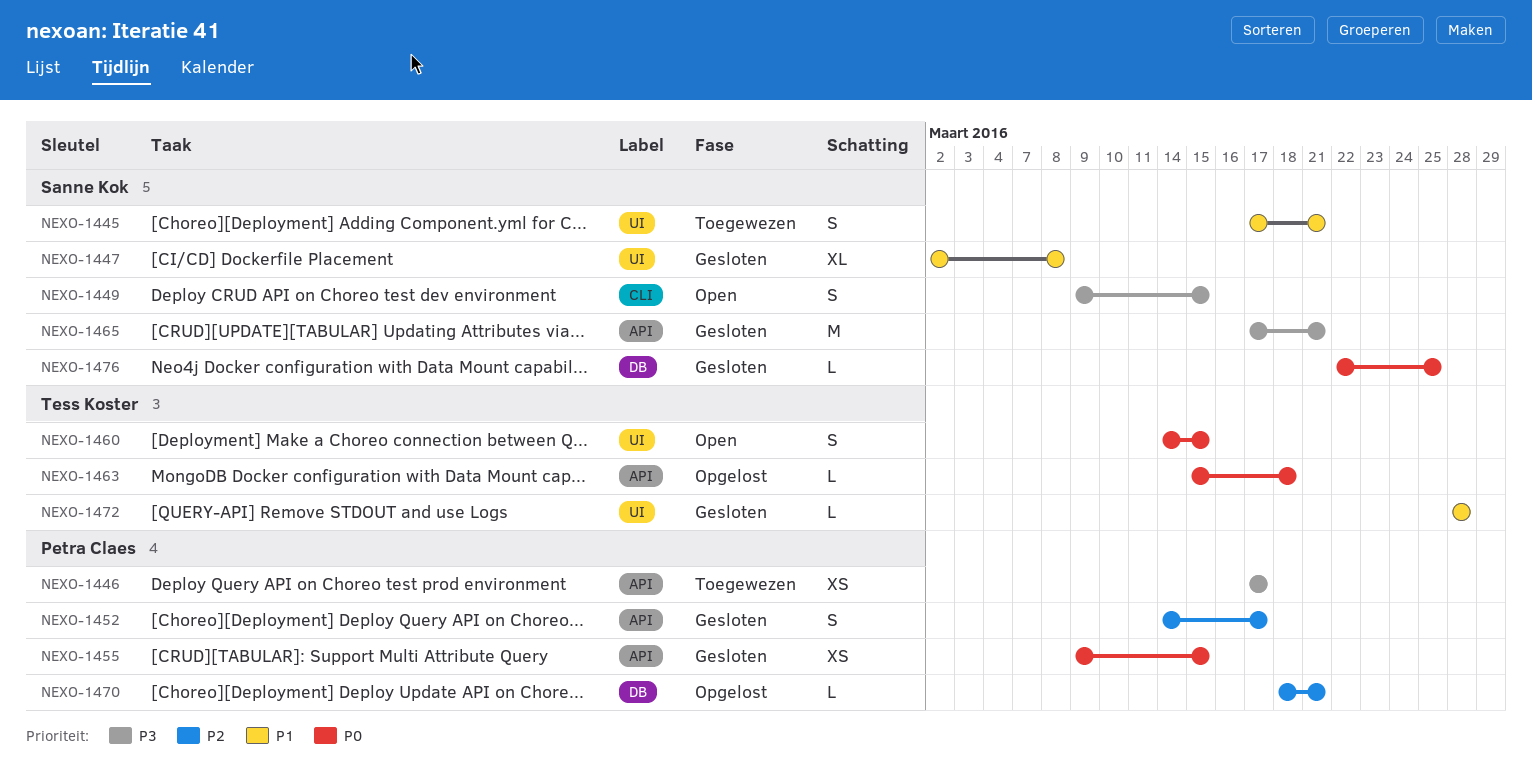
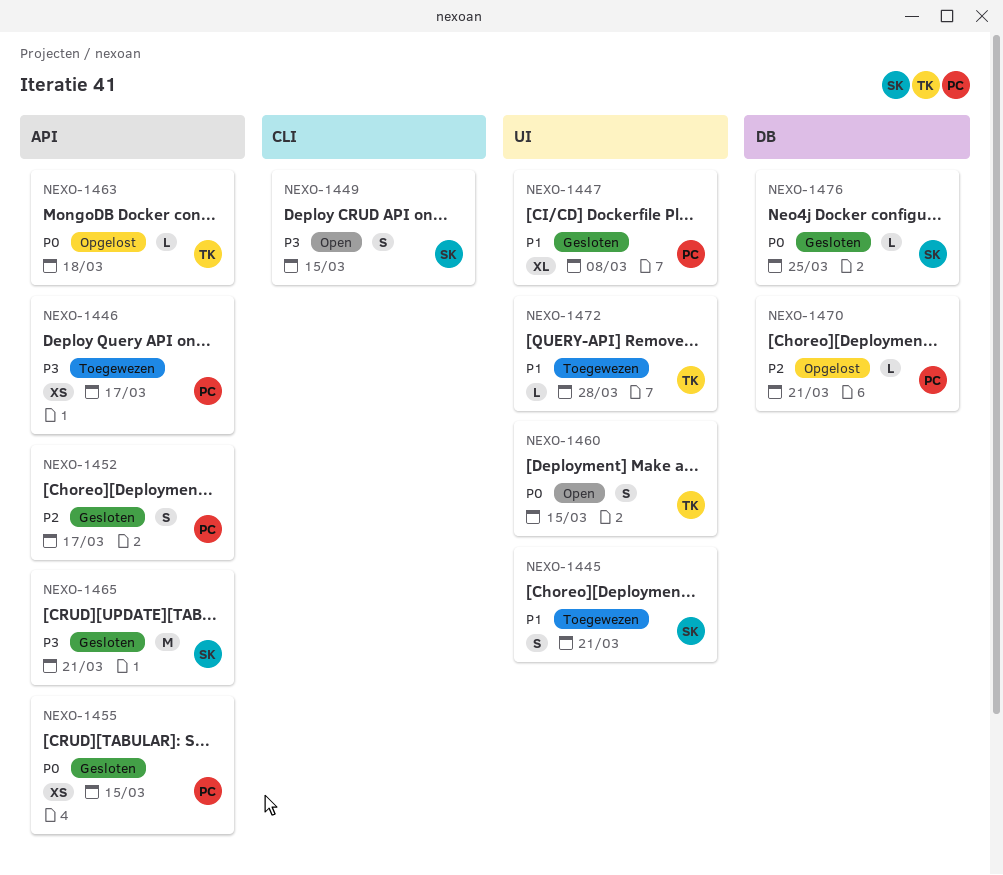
NEXO-1447, owner: Sanne Kok -> Petra Claes
NEXO-1472, status: Gesloten -> Toegewezen

